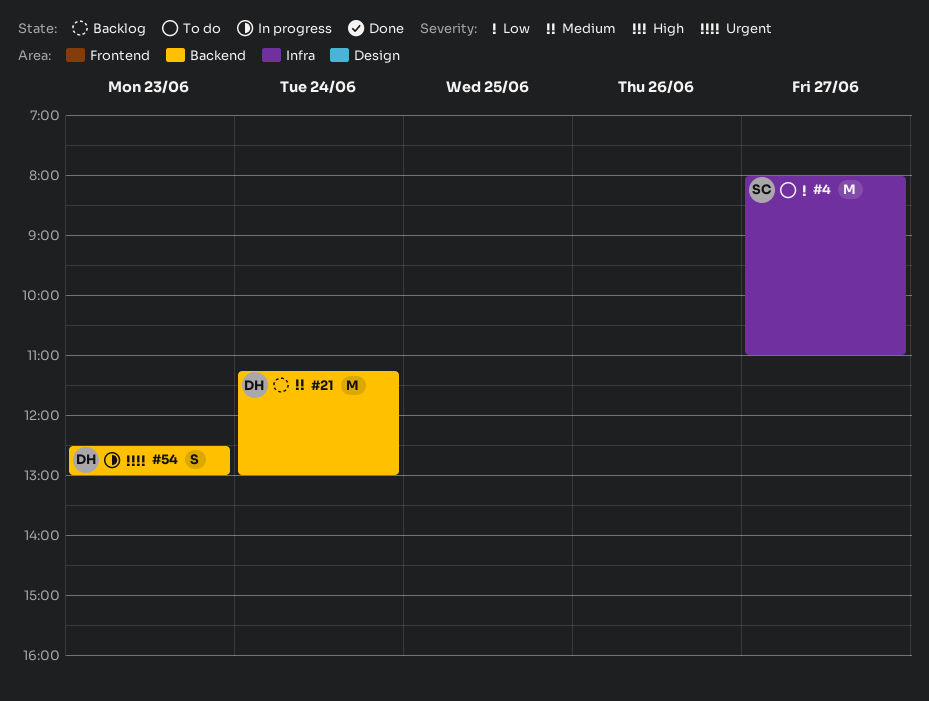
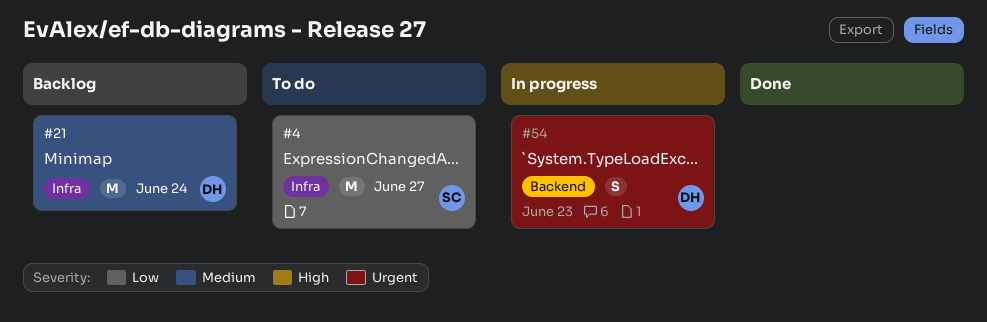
#21, label: Backend -> Infra

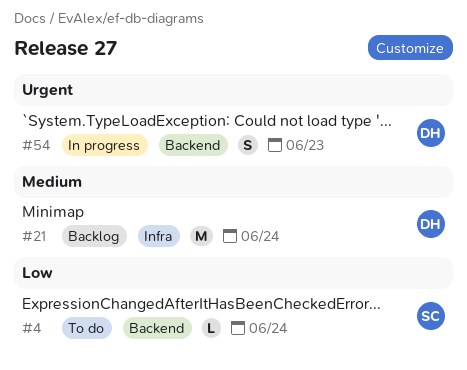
#4, label: Infra -> Backend
#4, estimate: M -> L
#4, day: Jun 27 -> Jun 24

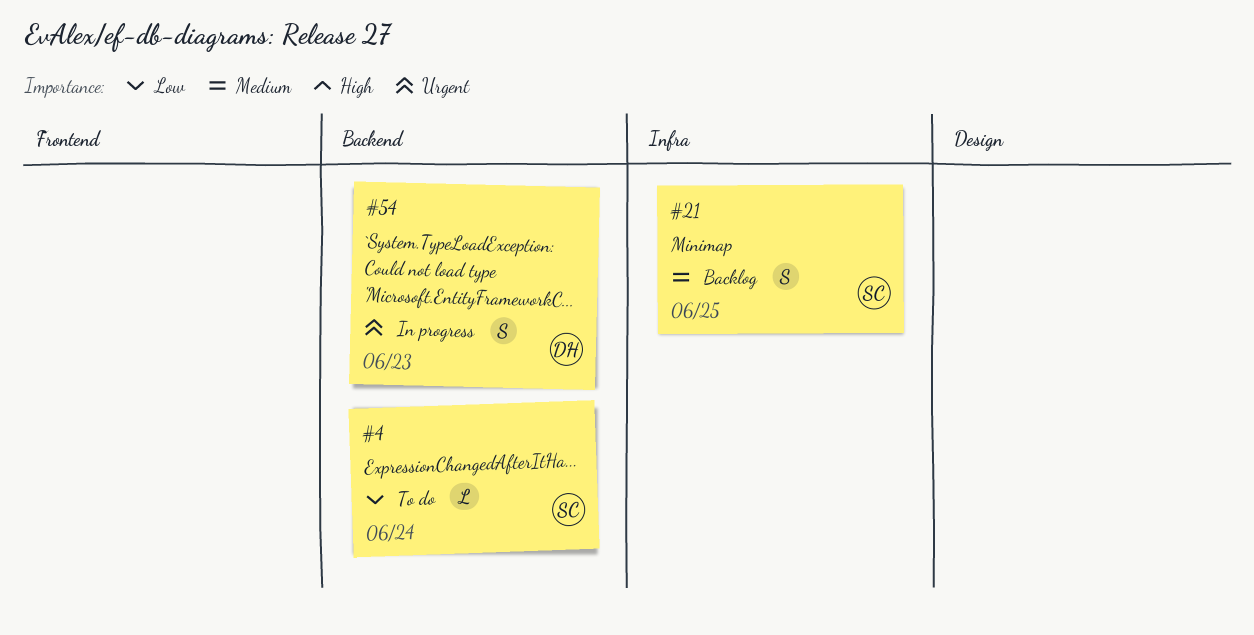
#21, owner: DH -> SC
#21, estimate: M -> S
#21, day: Jun 24 -> Jun 25

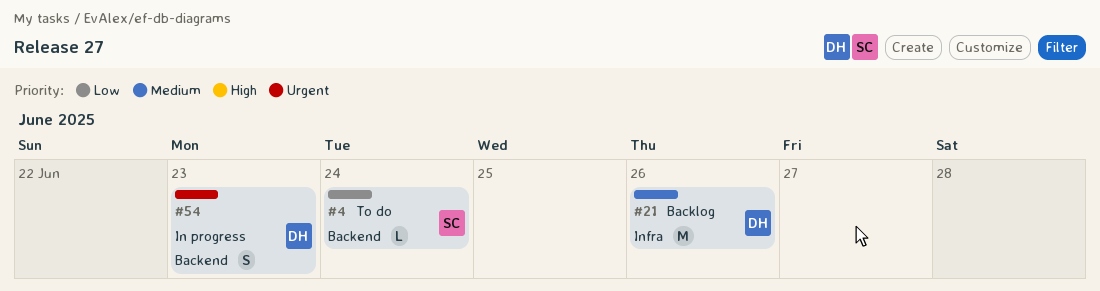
#21, owner: SC -> DH
#21, estimate: S -> M
#21, day: Jun 25 -> Jun 26

